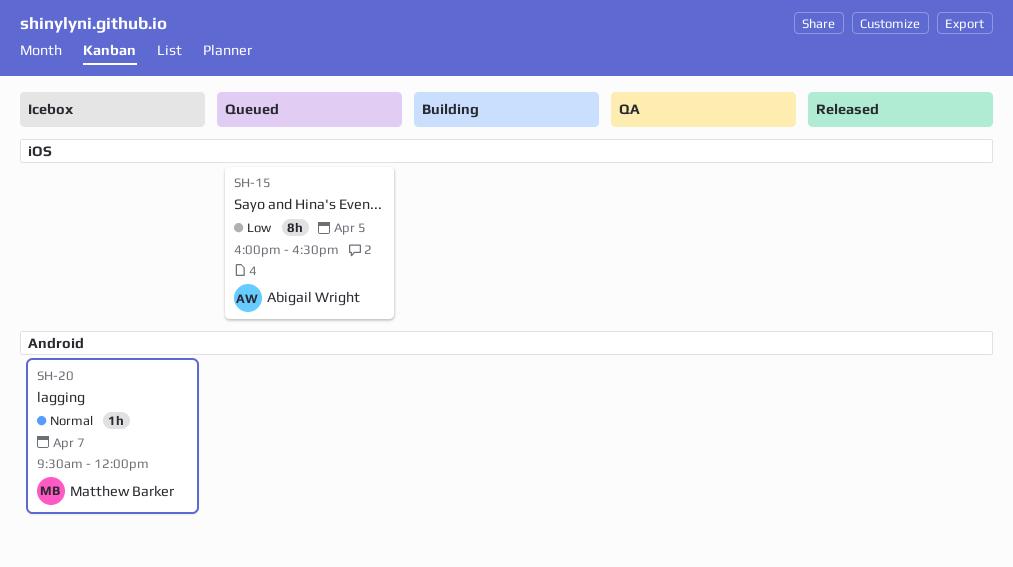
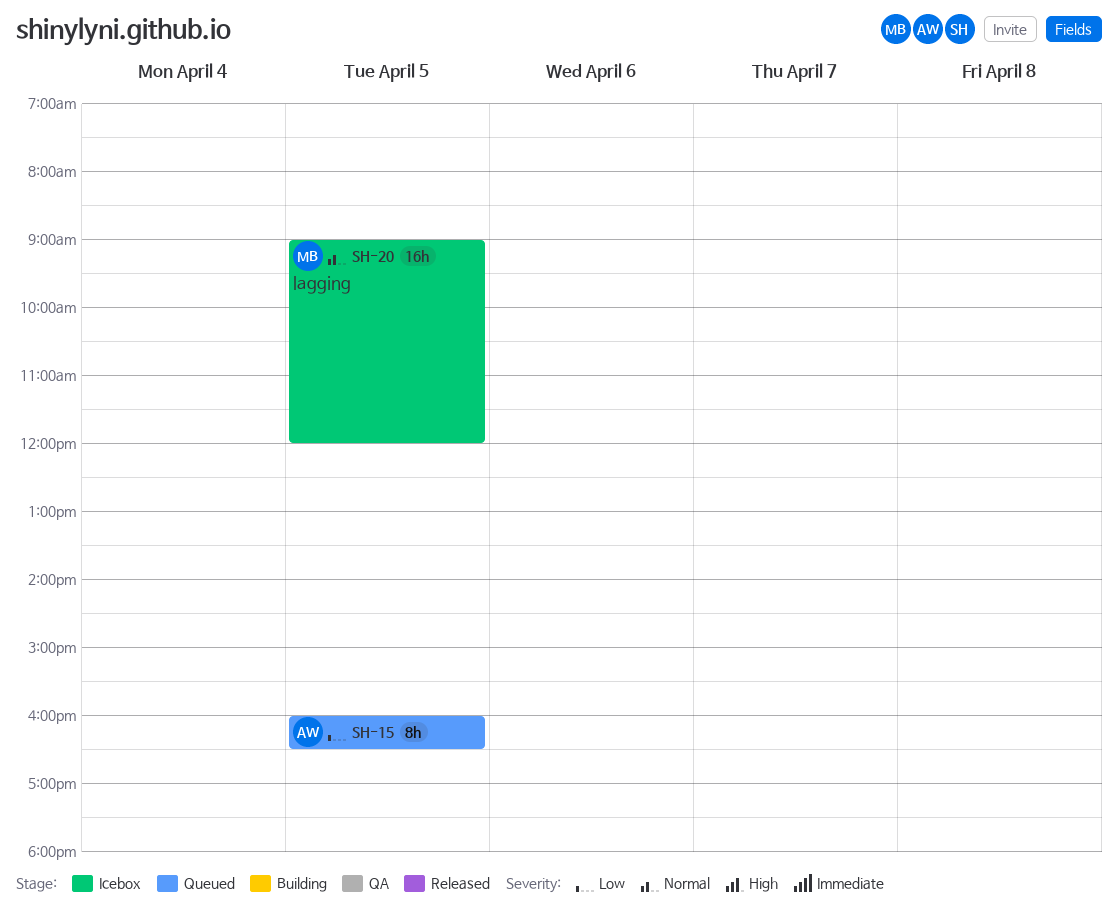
SH-20, estimate: 1h -> 16h
SH-20, day: Apr 7 -> Apr 5
SH-20, begins: 09:30 -> 09:00

